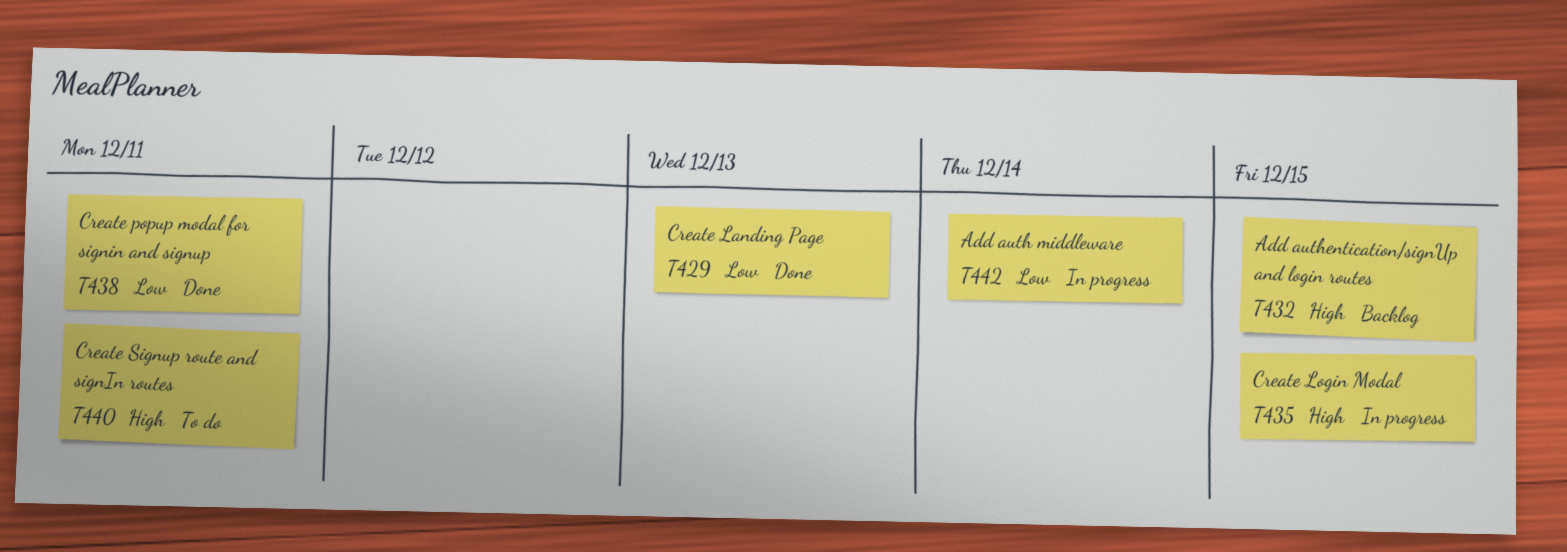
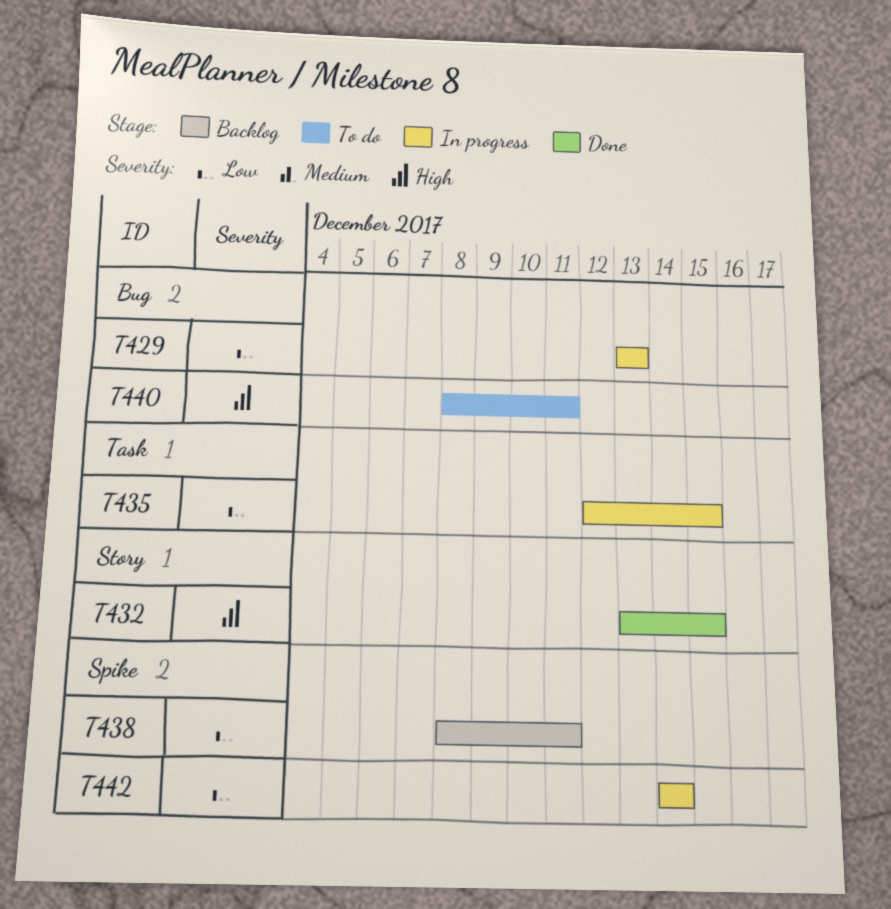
T429, status: Done -> In progress
T432, status: Backlog -> Done
T435, priority: High -> Low
T438, status: Done -> Backlog

